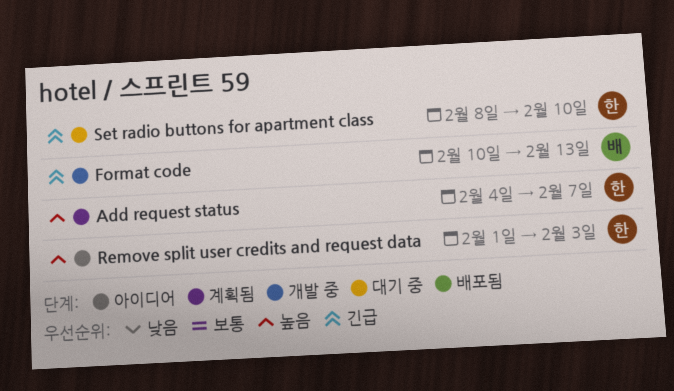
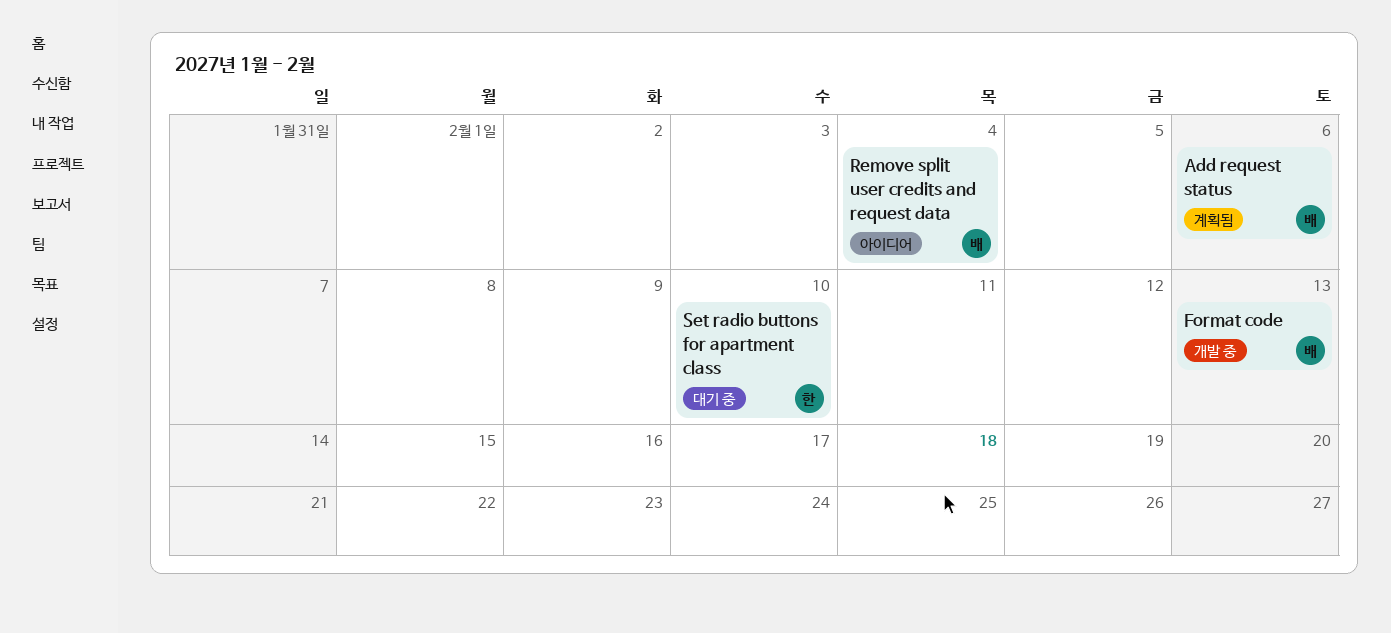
Add request status, owner: 한 -> 배
Add request status, due: Feb 7 -> Feb 6
Remove split user credits and request data, owner: 한 -> 배
Remove split user credits and request data, due: Feb 3 -> Feb 4

